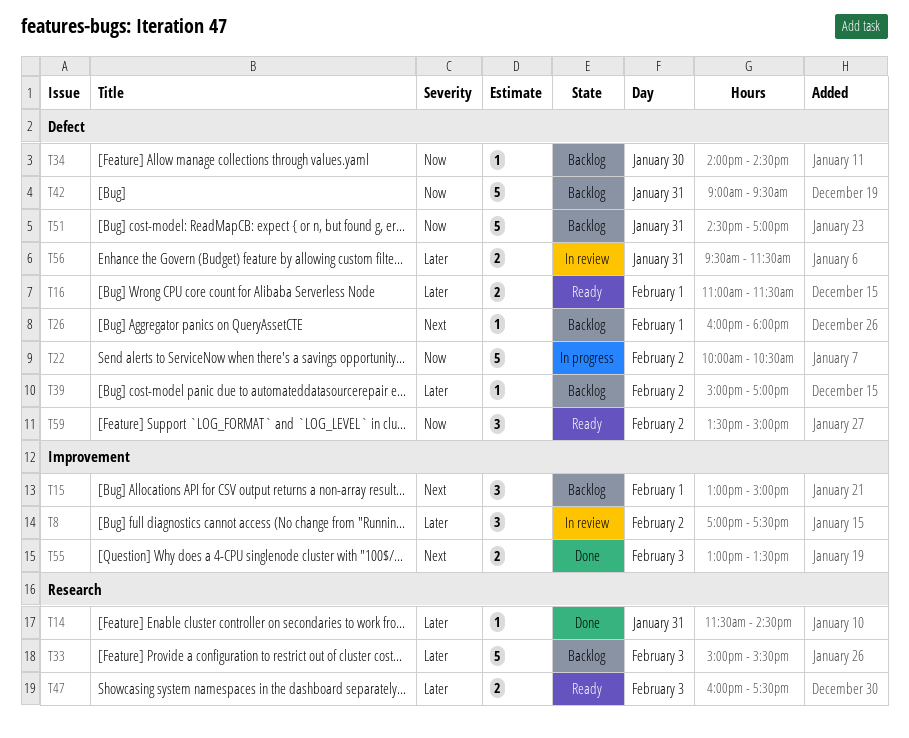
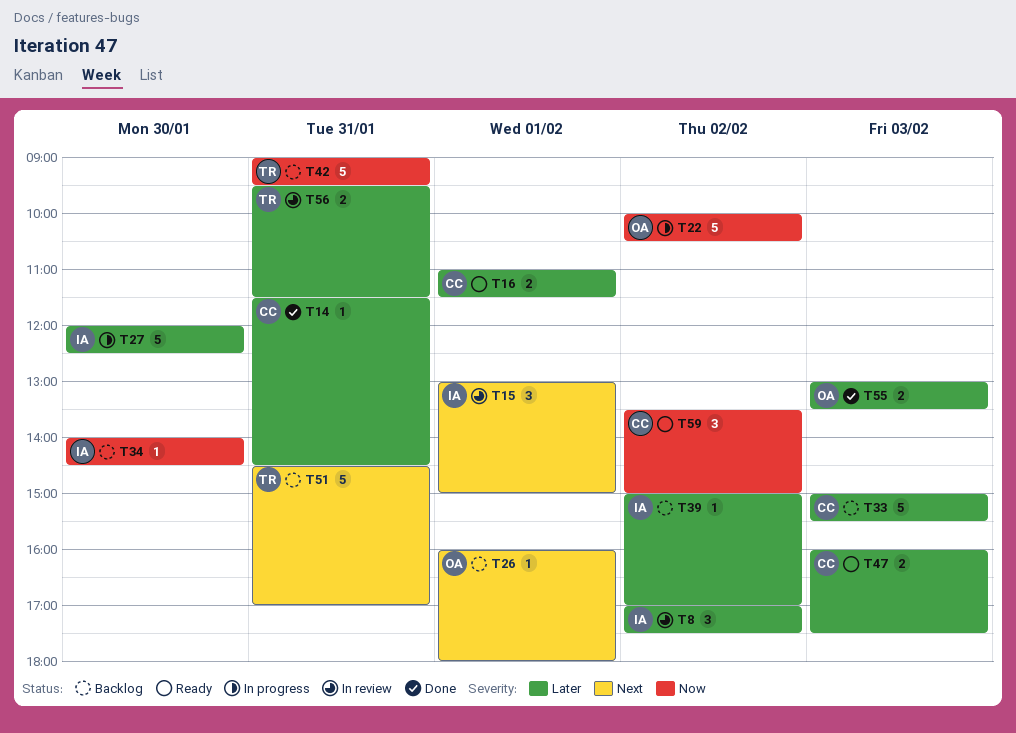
T15, status: Backlog -> In review
T27: none -> present
T51, priority: Now -> Next
T55, priority: Next -> Later

